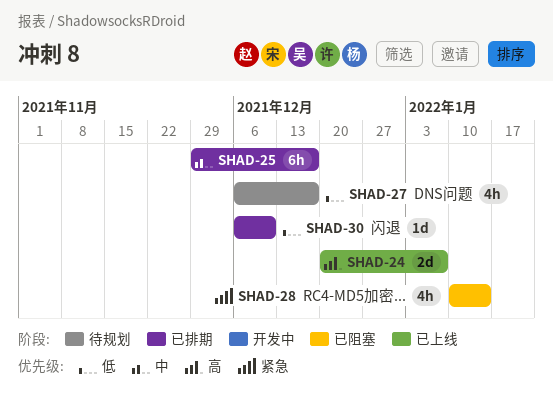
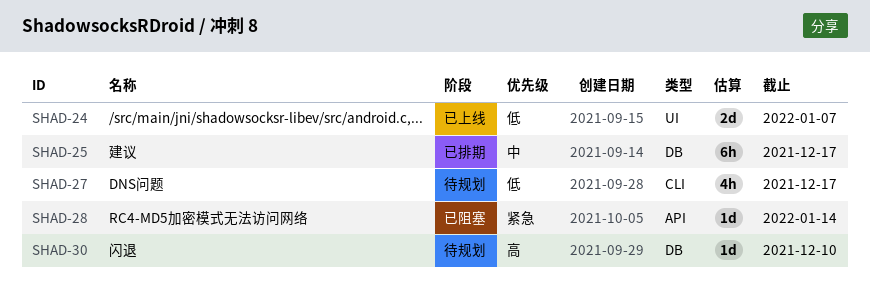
SHAD-24, priority: 高 -> 低
SHAD-28, estimate: 4h -> 1d
SHAD-30, status: 已排期 -> 待规划
SHAD-30, priority: 低 -> 高

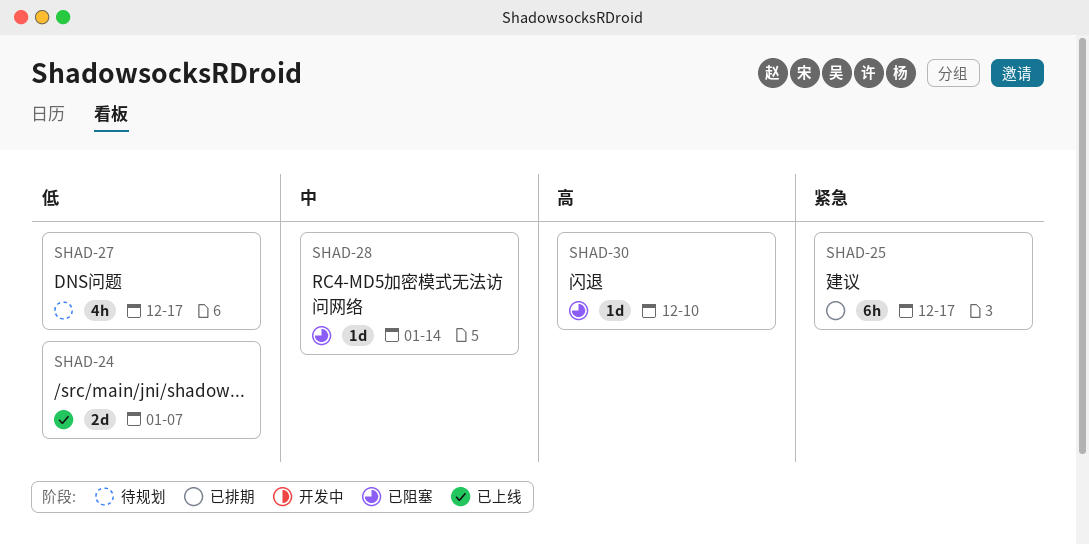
SHAD-25, priority: 中 -> 紧急
SHAD-28, priority: 紧急 -> 中
SHAD-30, status: 待规划 -> 已阻塞

